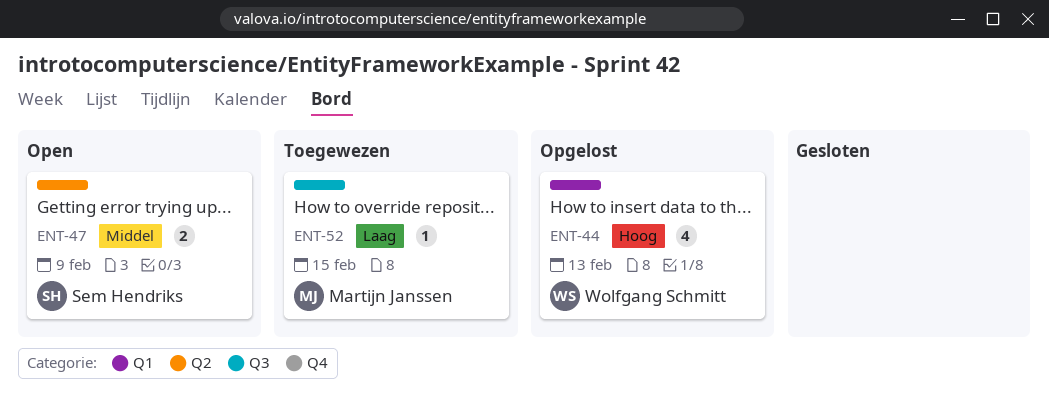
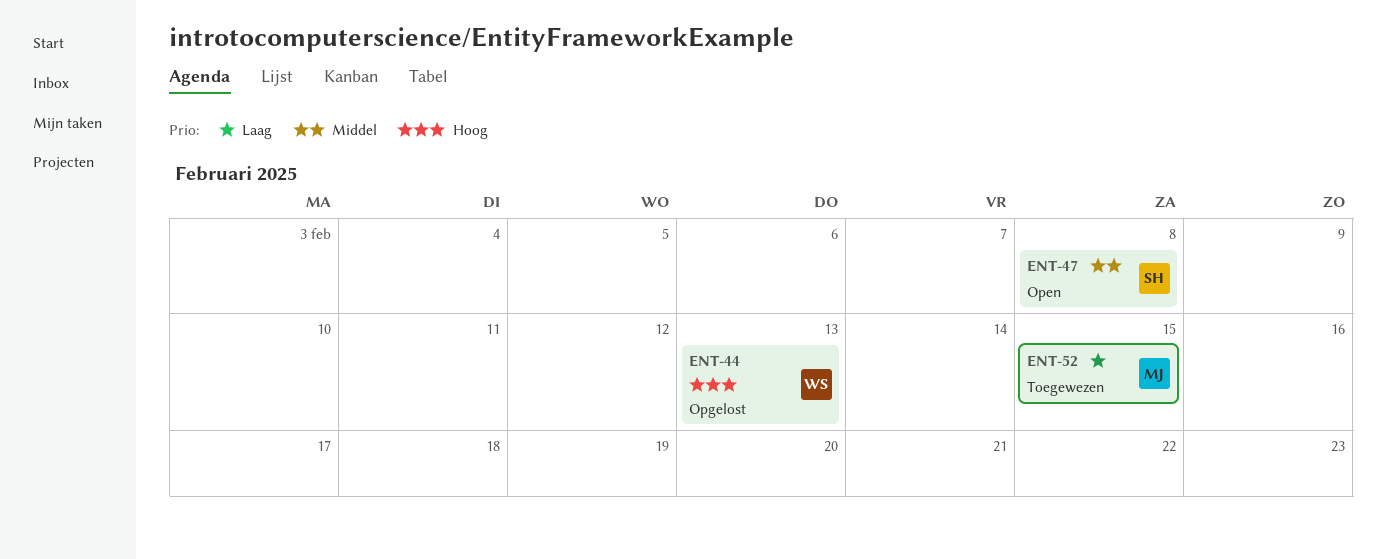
ENT-47, due: Feb 9 -> Feb 8

